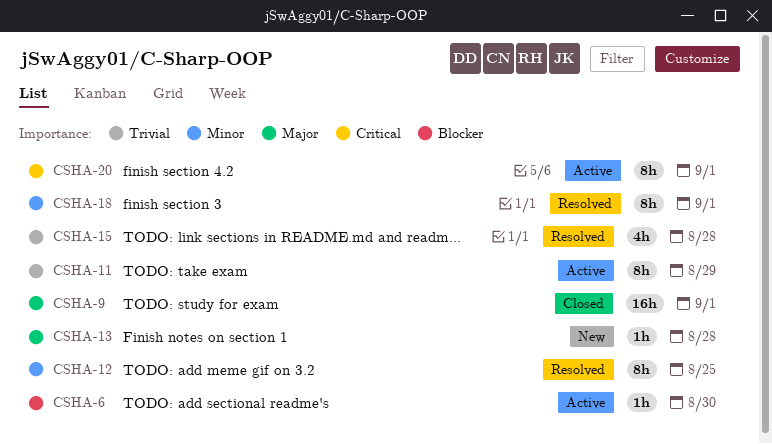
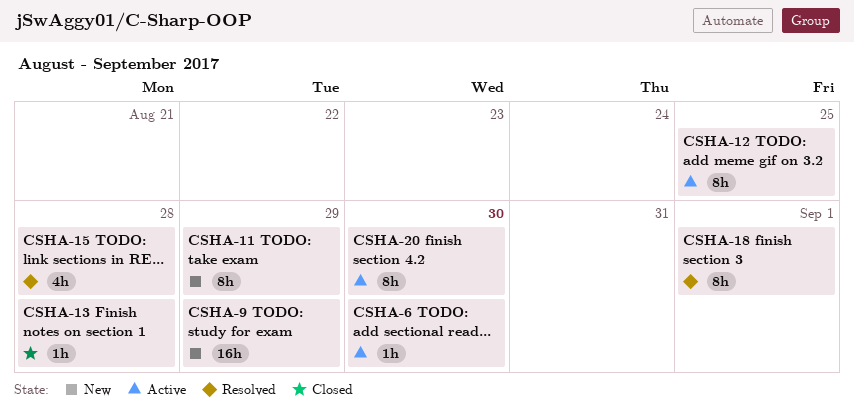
CSHA-9, status: Closed -> New
CSHA-9, due: Sep 1 -> Aug 29
CSHA-11, status: Active -> New
CSHA-12, status: Resolved -> Active
CSHA-13, status: New -> Closed
CSHA-20, due: Sep 1 -> Aug 30

